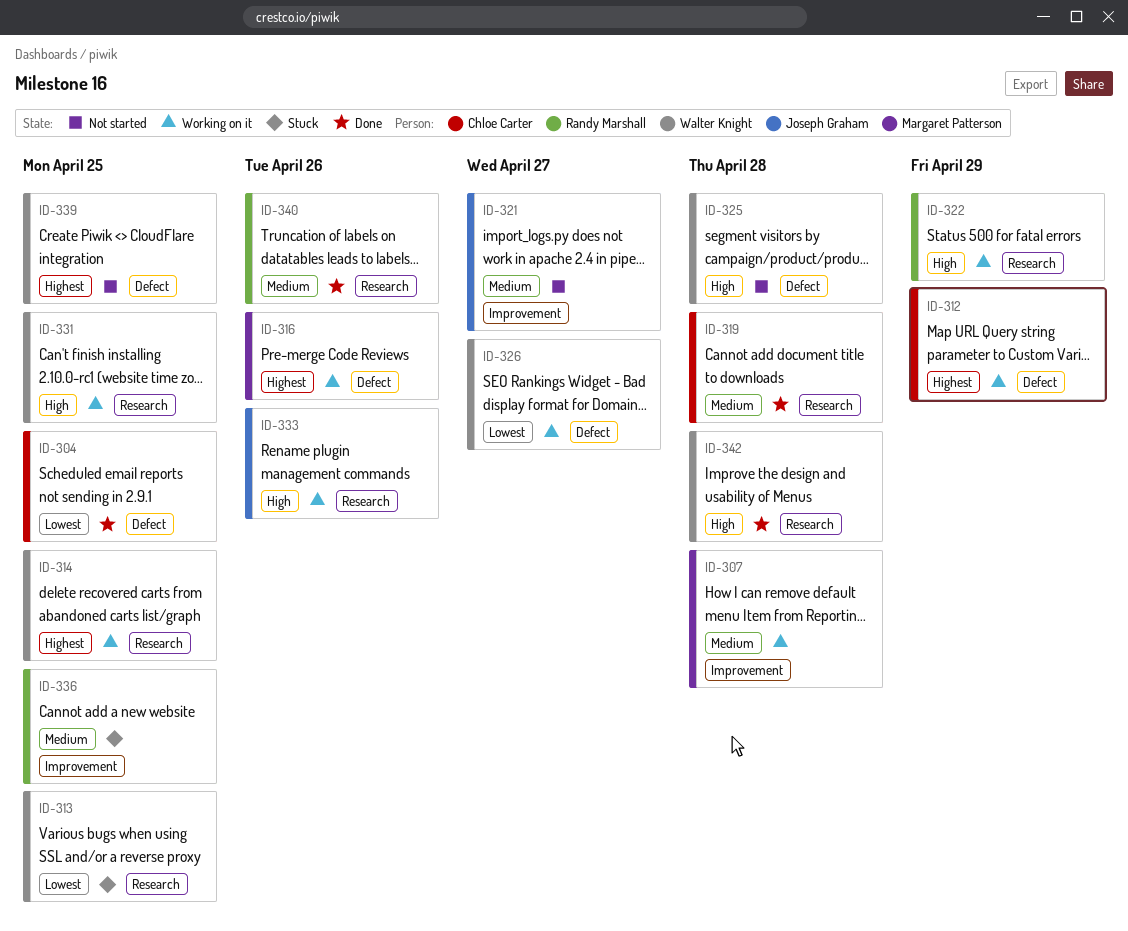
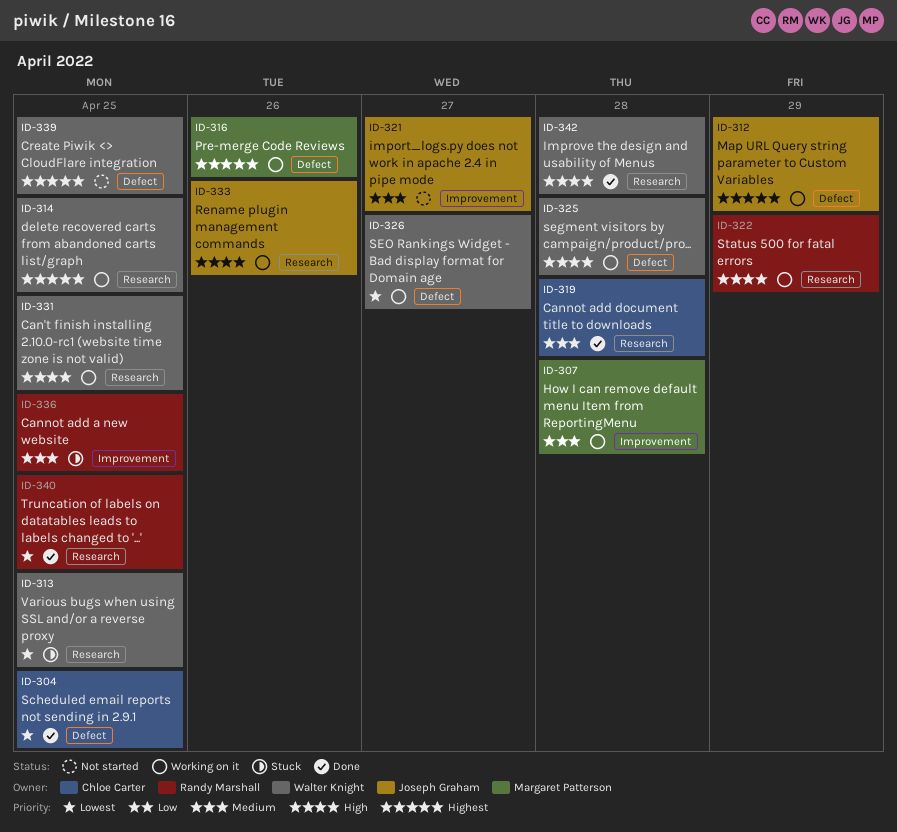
ID-312, owner: Chloe Carter -> Joseph Graham
ID-325, status: Not started -> Working on it
ID-340, priority: Medium -> Lowest
ID-340, due: Apr 26 -> Apr 25

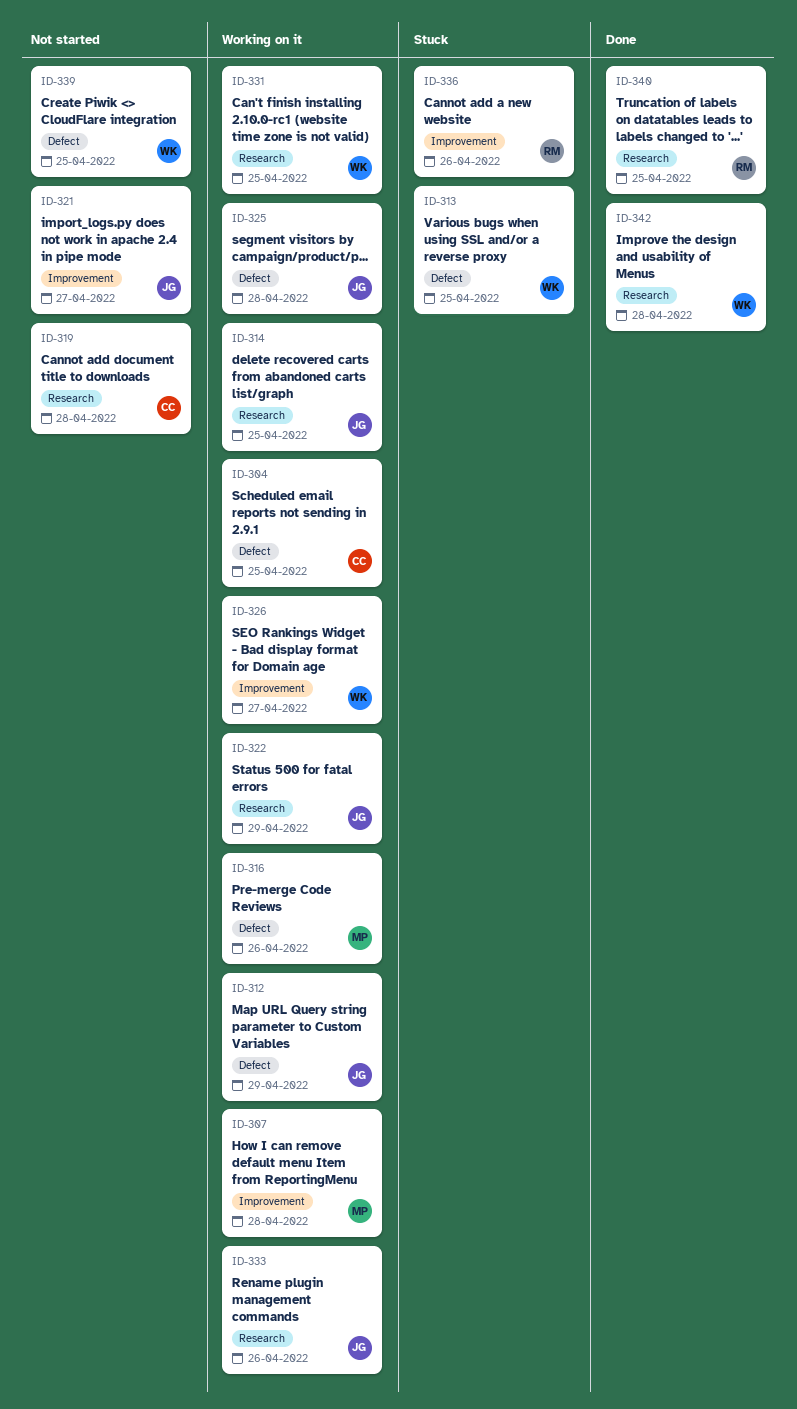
ID-304, status: Done -> Working on it
ID-313, label: Research -> Defect
ID-314, owner: Walter Knight -> Joseph Graham
ID-319, status: Done -> Not started
ID-322, owner: Randy Marshall -> Joseph Graham
ID-325, owner: Walter Knight -> Joseph Graham
ID-326, label: Defect -> Improvement
ID-336, due: Apr 25 -> Apr 26

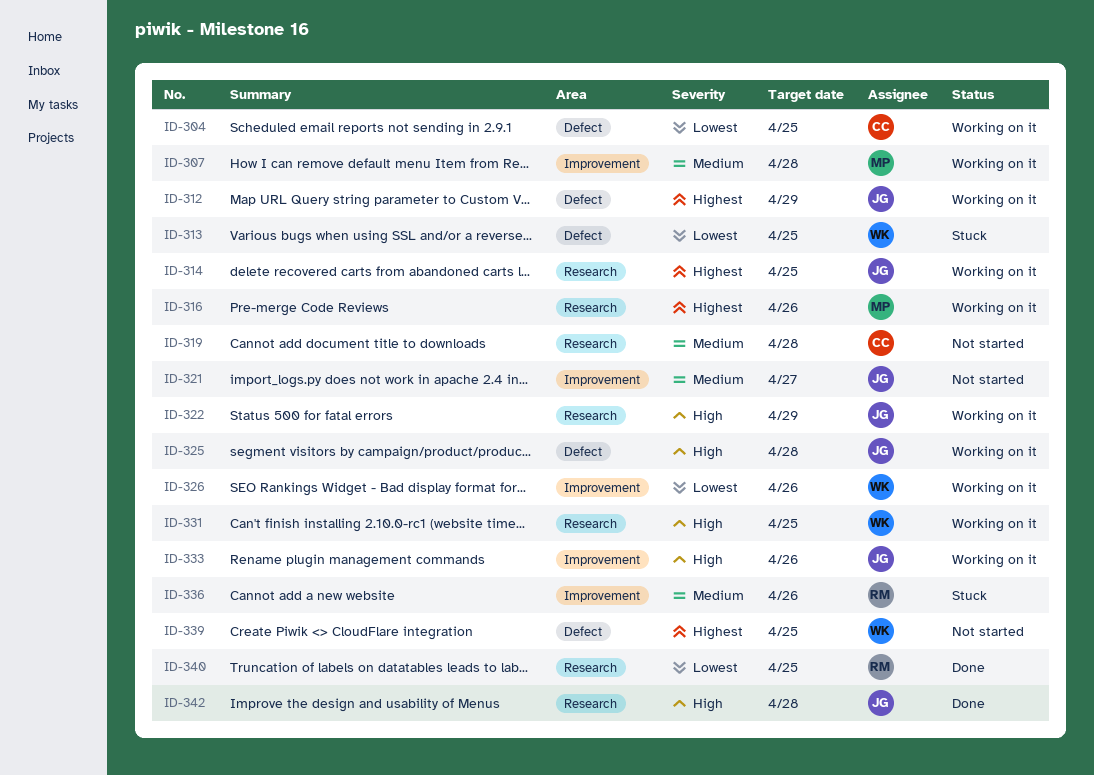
ID-316, label: Defect -> Research
ID-326, due: Apr 27 -> Apr 26
ID-333, label: Research -> Improvement
ID-342, owner: WK -> JG

